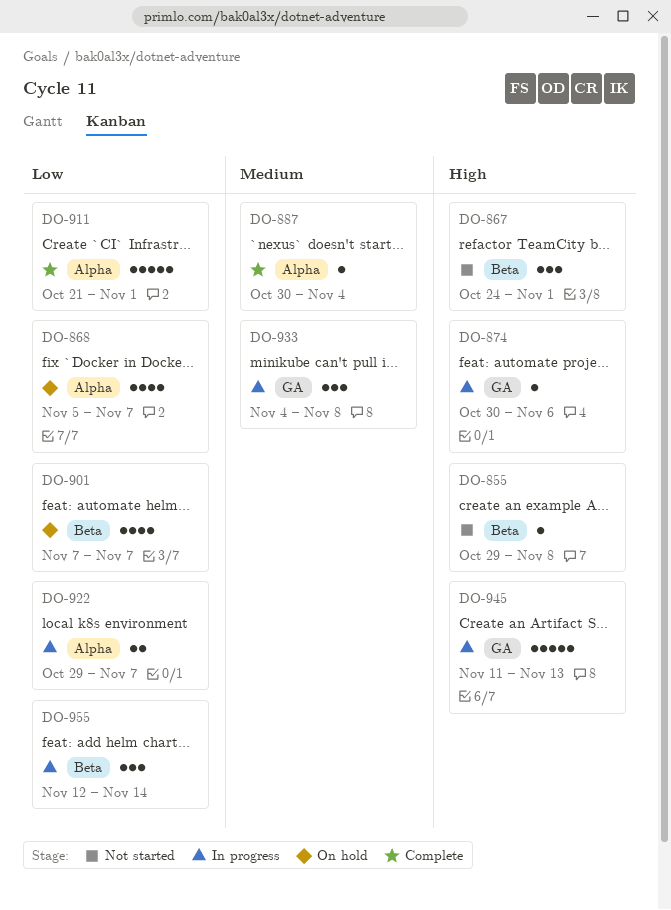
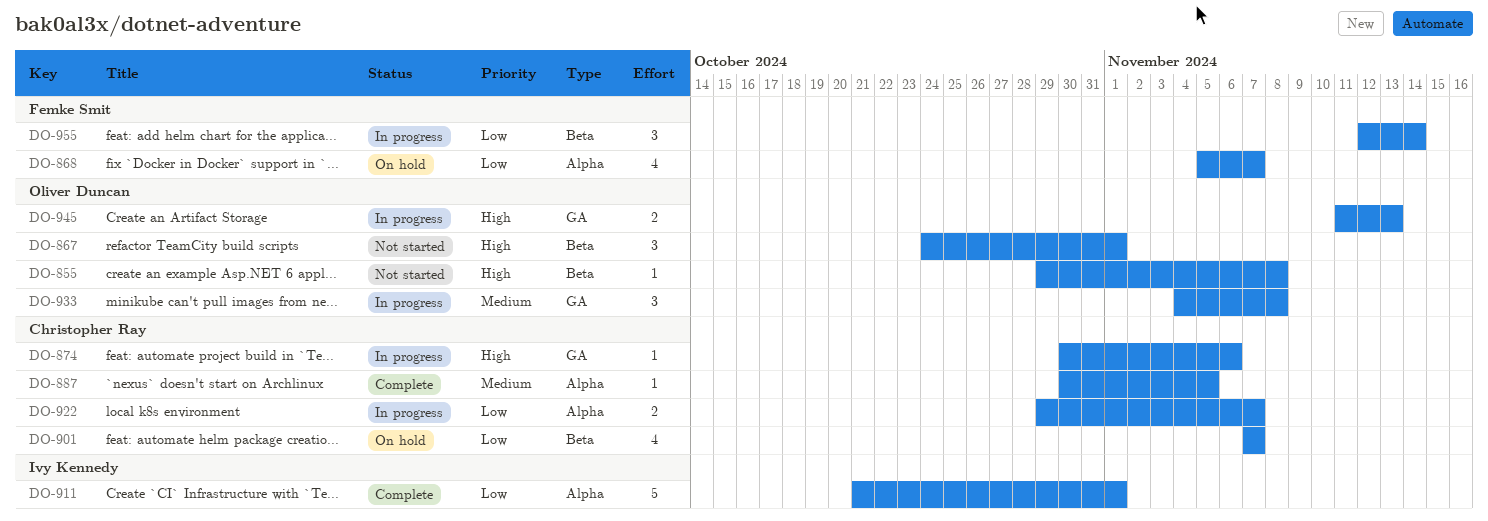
DO-887, due: Nov 4 -> Nov 5
DO-945, estimate: 5 -> 2

